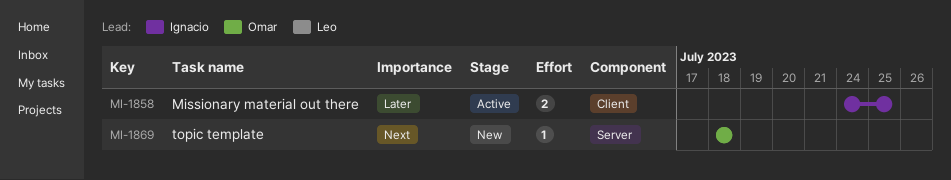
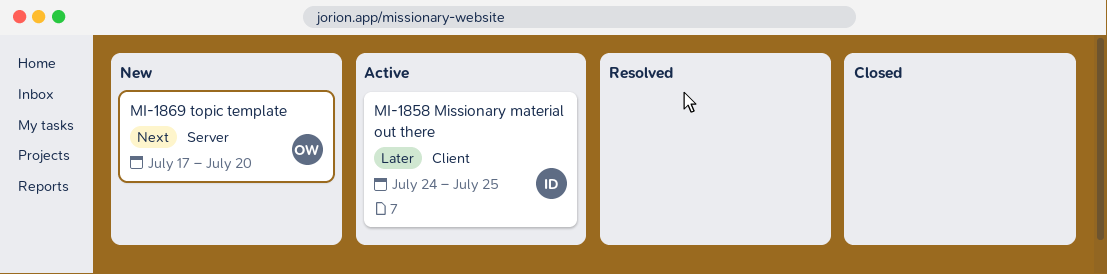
MI-1869, start: Jul 18 -> Jul 17
MI-1869, due: Jul 18 -> Jul 20

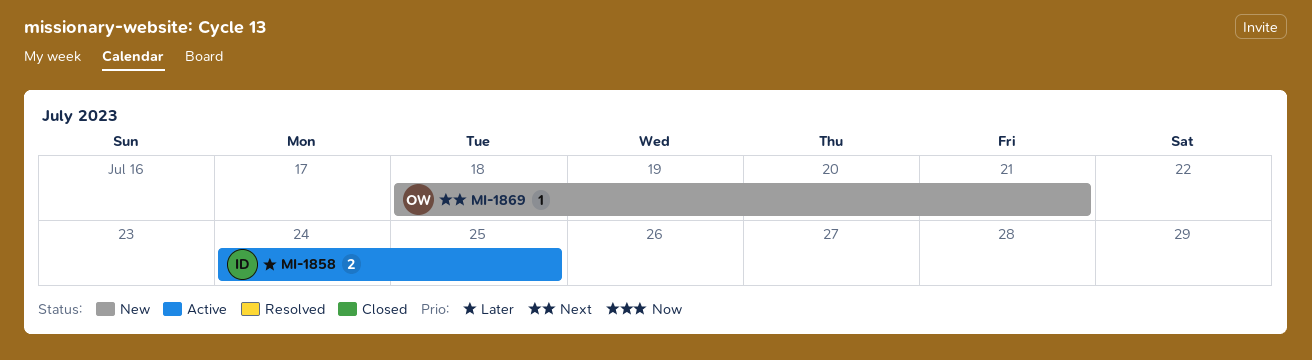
MI-1869, start: Jul 17 -> Jul 18
MI-1869, due: Jul 20 -> Jul 21

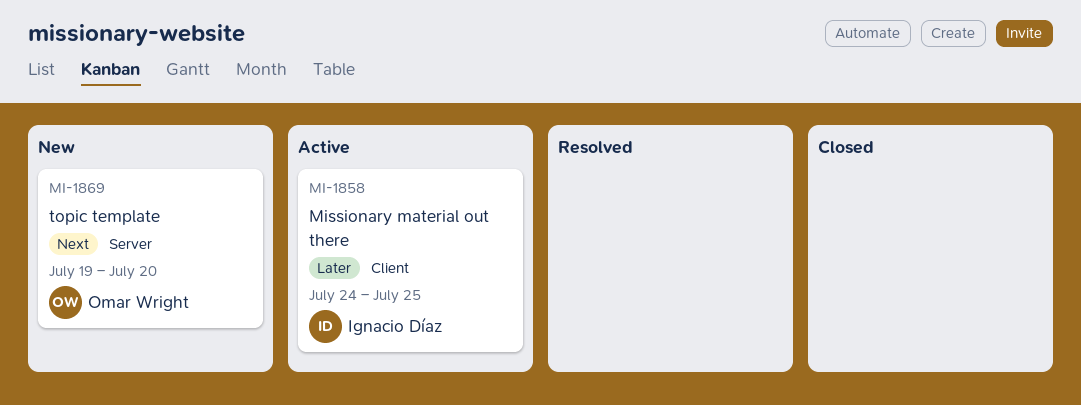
MI-1869, start: Jul 18 -> Jul 19
MI-1869, due: Jul 21 -> Jul 20

